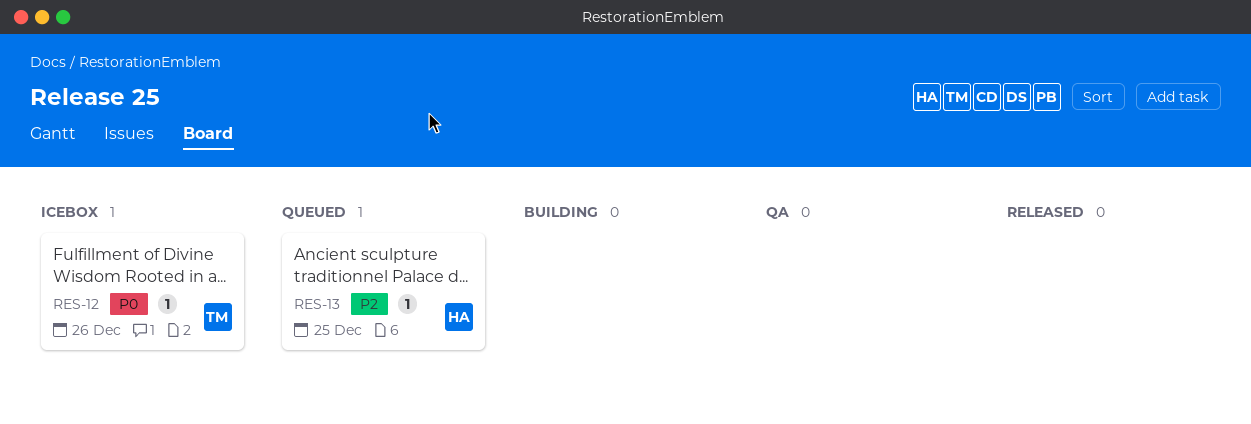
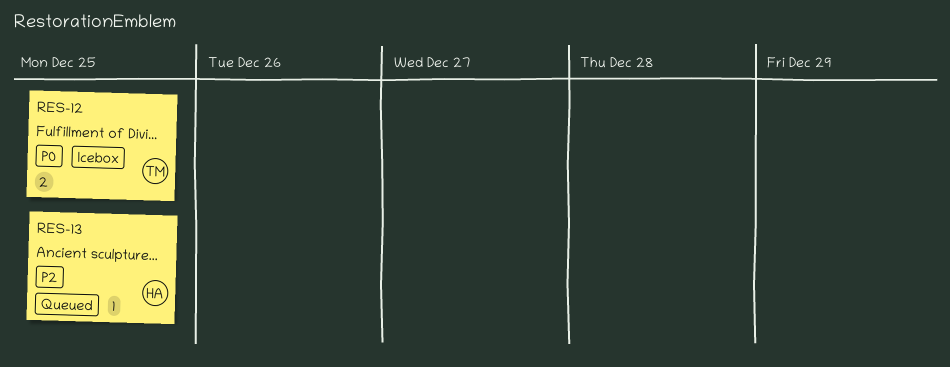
RES-12, estimate: 1 -> 2
RES-12, due: Dec 26 -> Dec 25

